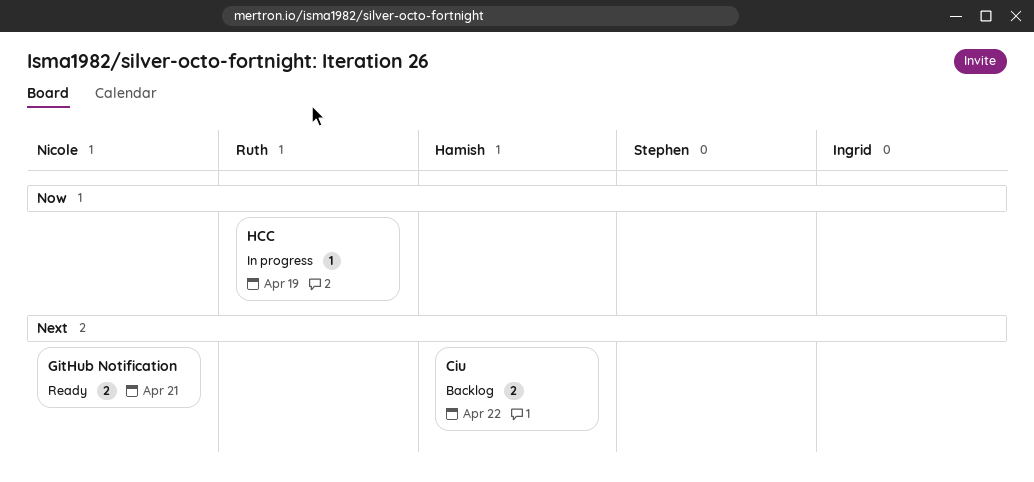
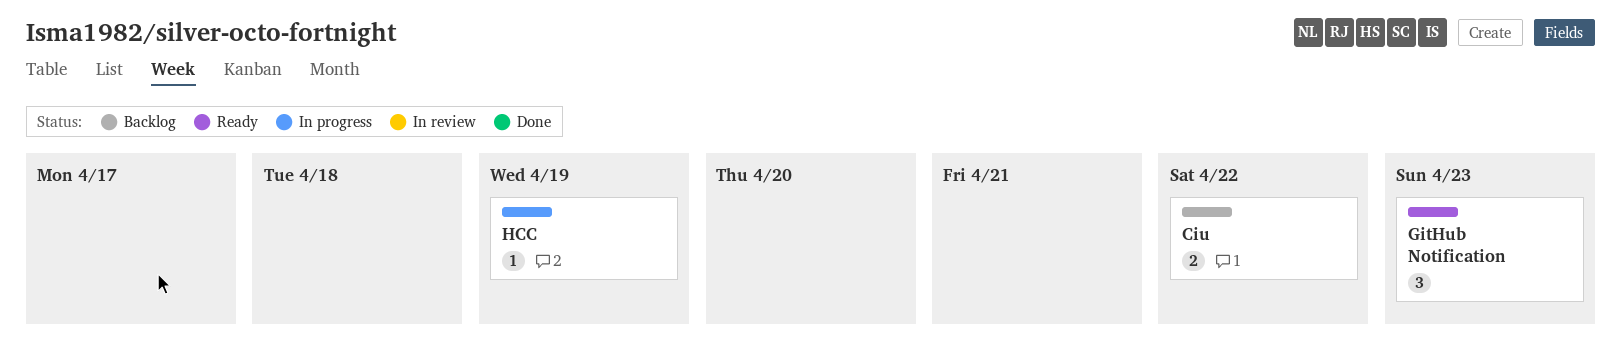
GitHub Notification, estimate: 2 -> 3
GitHub Notification, due: Apr 21 -> Apr 23

